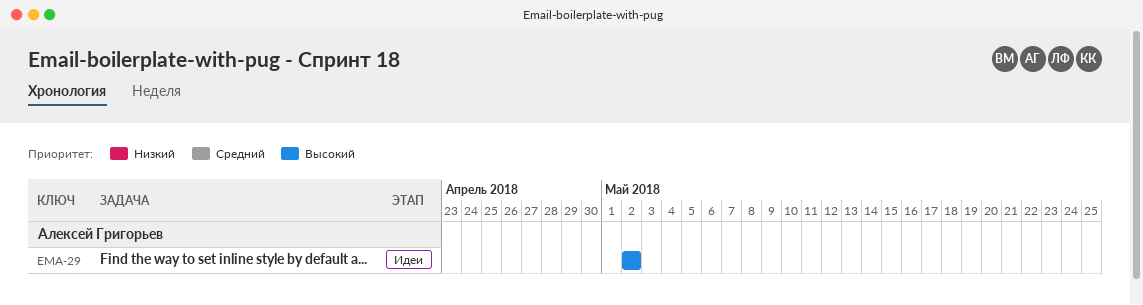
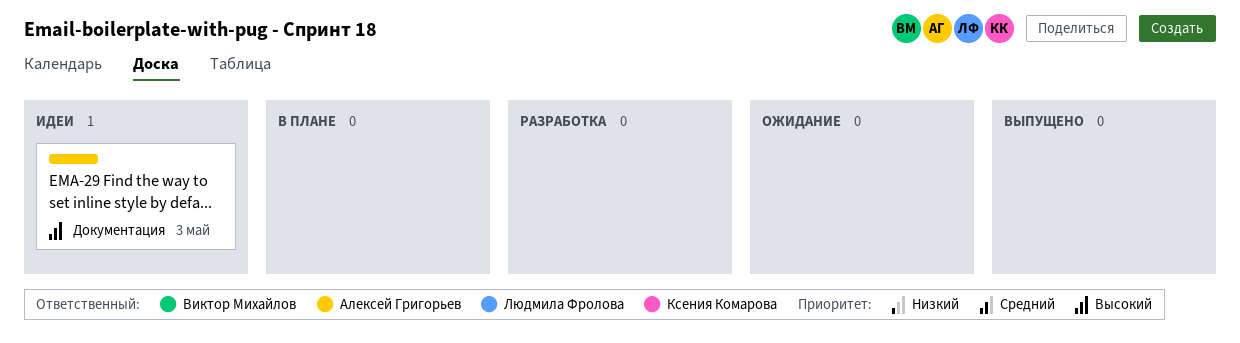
EMA-29, due: May 2 -> May 3

